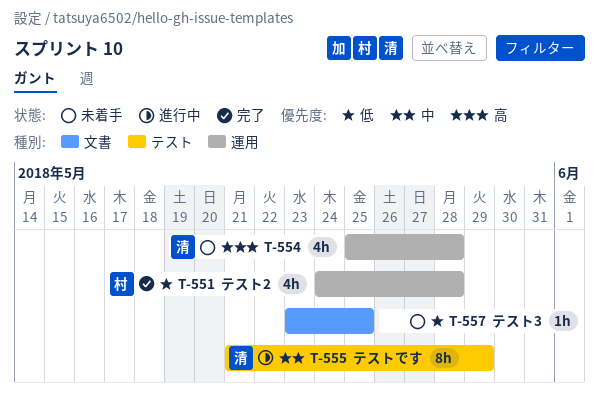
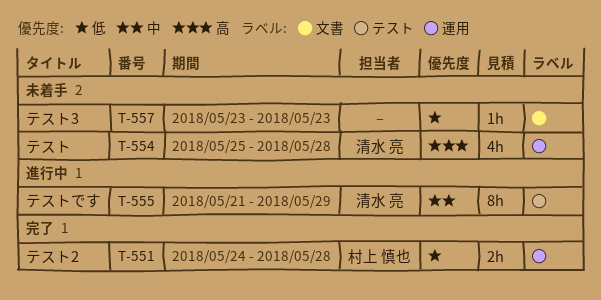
T-551, estimate: 4h -> 2h
T-557, due: May 25 -> May 23

